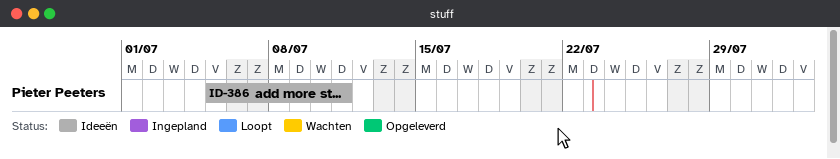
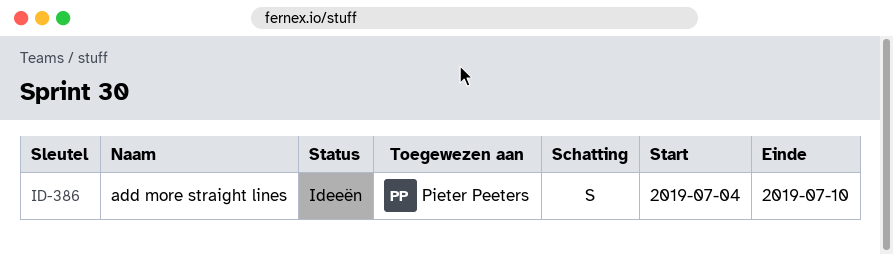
ID-386, start: Jul 5 -> Jul 4
ID-386, due: Jul 11 -> Jul 10

